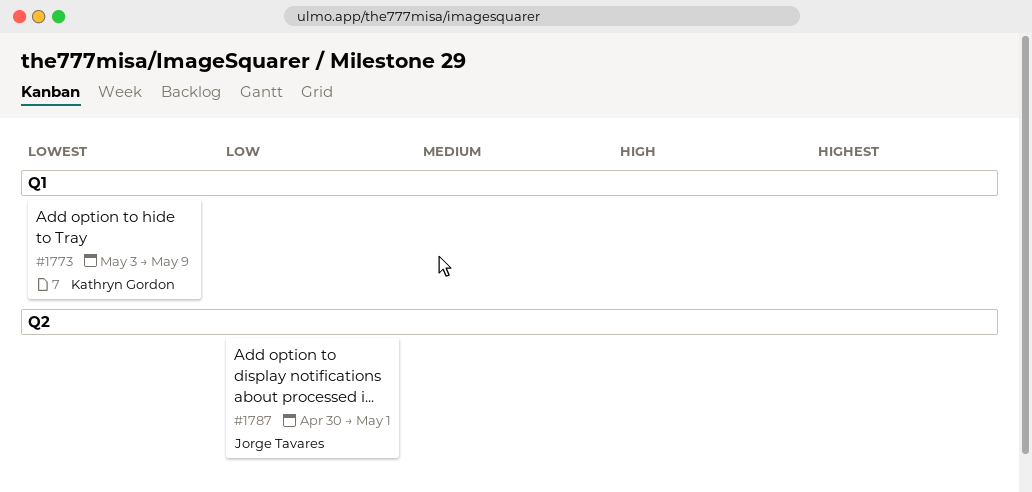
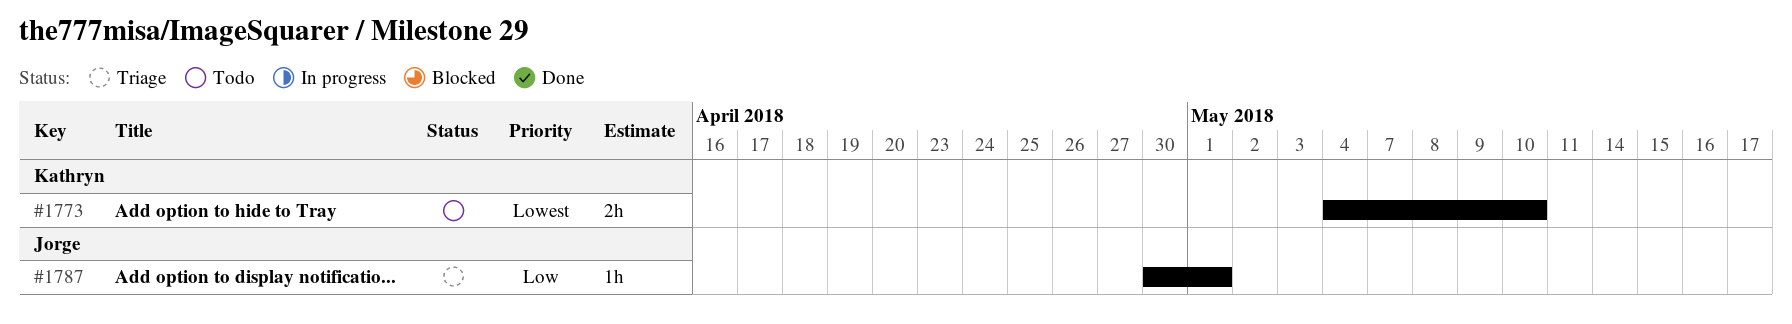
#1773, start: May 3 -> May 4
#1773, due: May 9 -> May 10

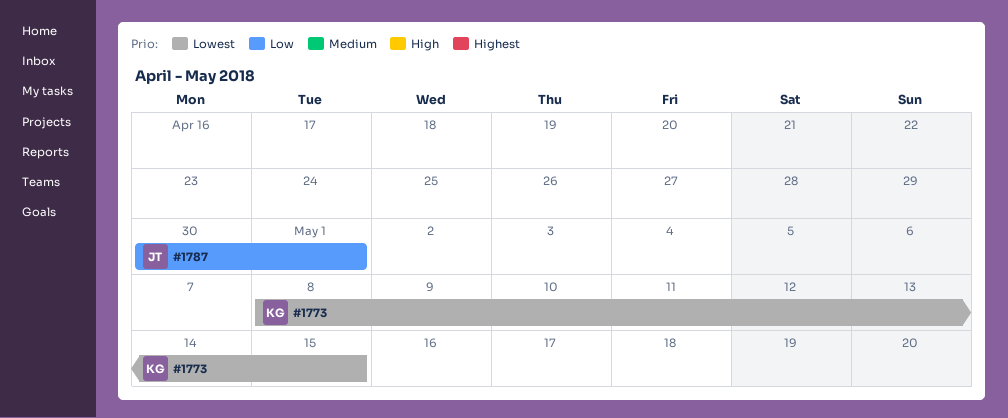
#1773, start: May 4 -> May 8
#1773, due: May 10 -> May 15

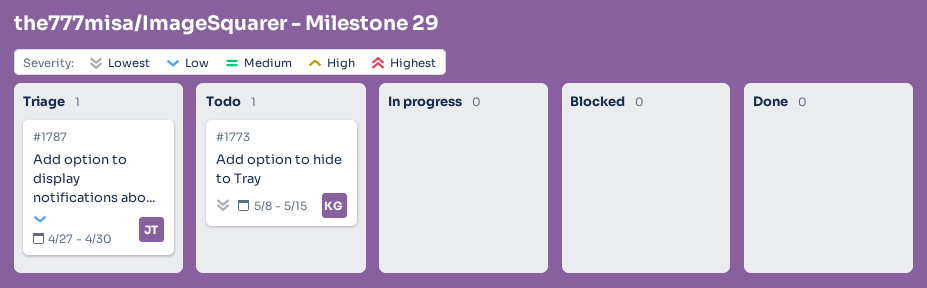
#1787, start: Apr 30 -> Apr 27
#1787, due: May 1 -> Apr 30

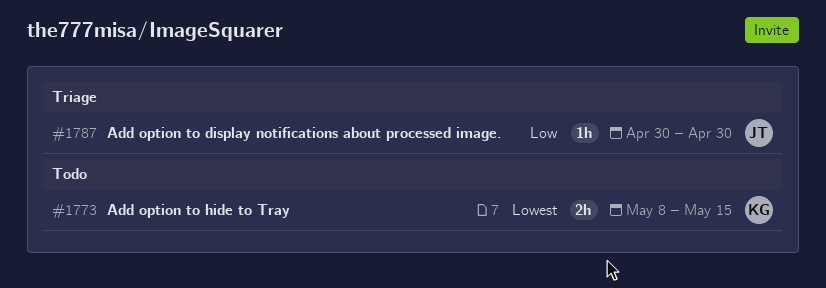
#1787, start: Apr 27 -> Apr 30

